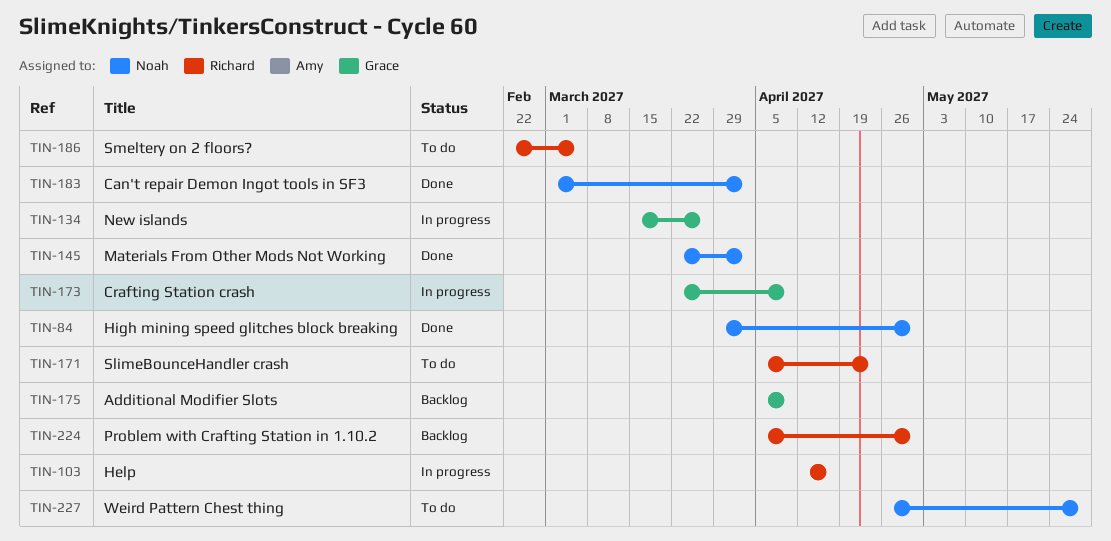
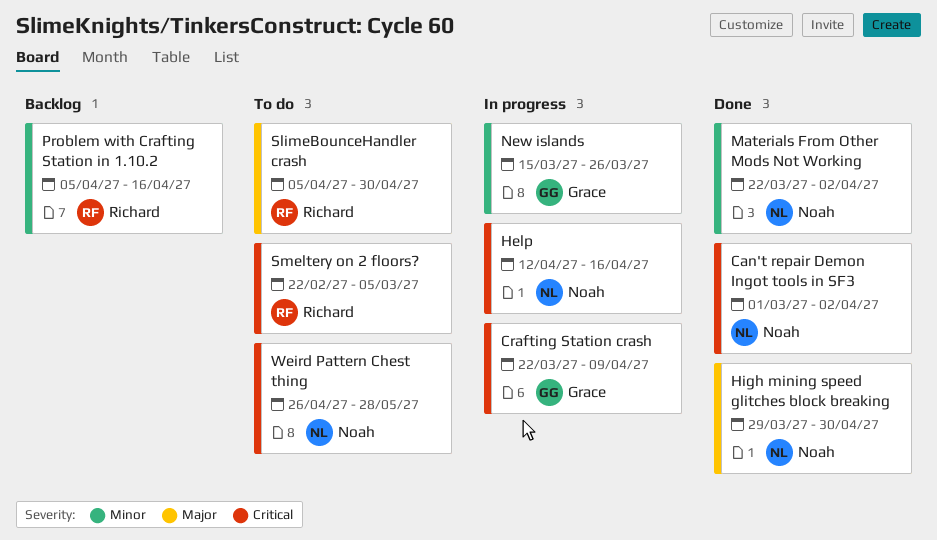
Additional Modifier Slots: present -> none
Help, owner: Richard -> Noah
Problem with Crafting Station in 1.10.2, due: Apr 30 -> Apr 16
SlimeBounceHandler crash, due: Apr 23 -> Apr 30

